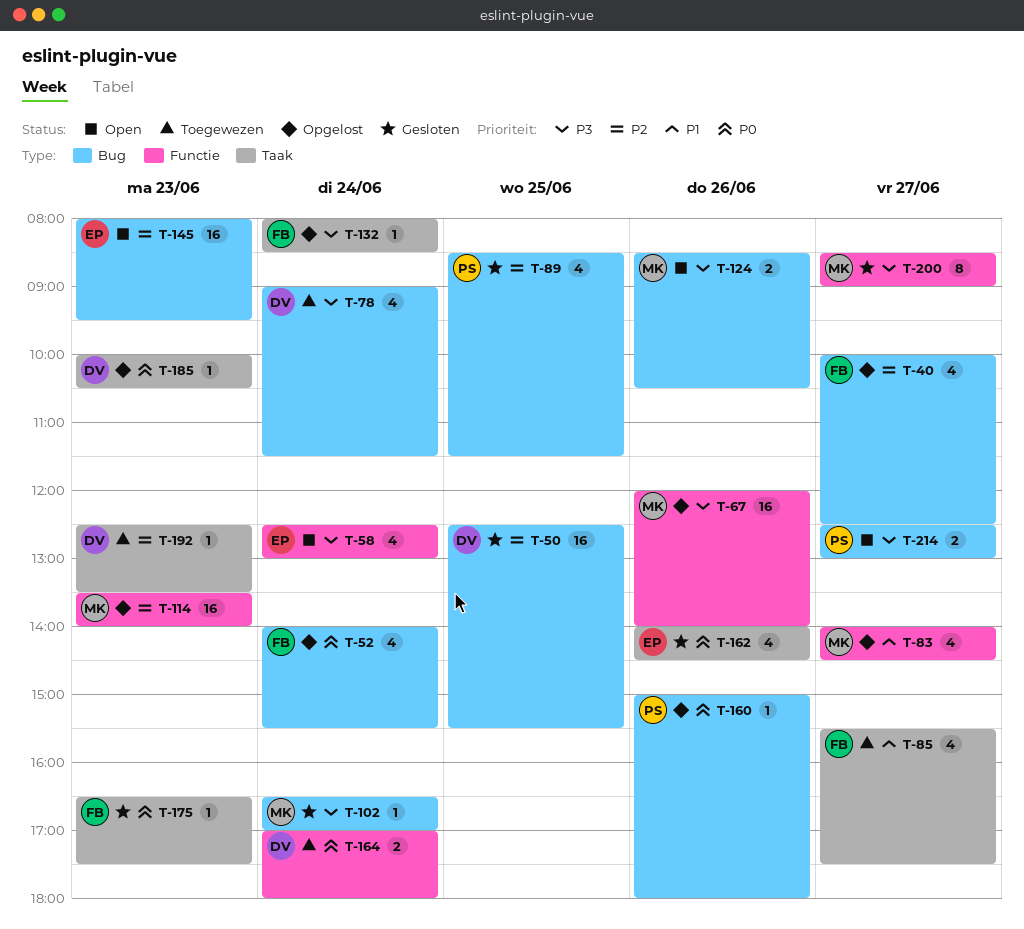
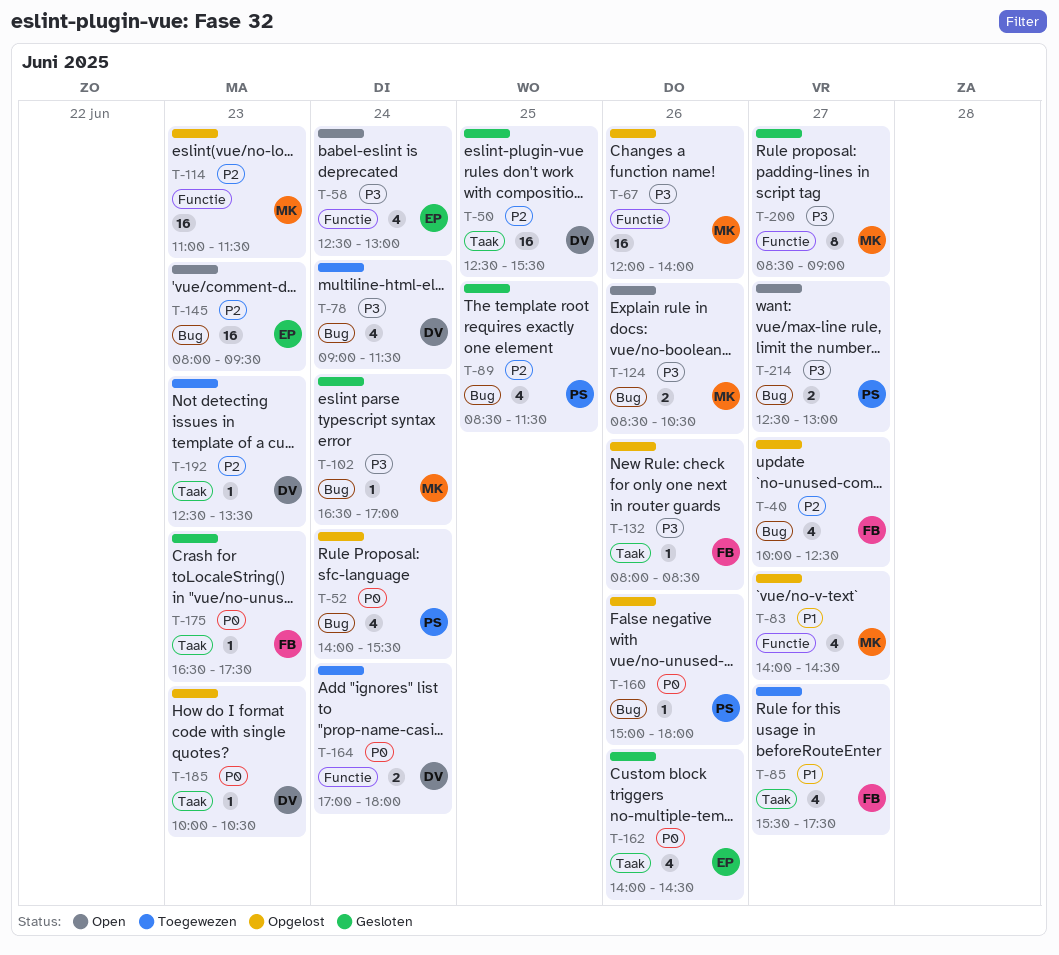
T-50, label: Bug -> Taak
T-52, owner: FB -> PS
T-114, begins: 13:30 -> 11:00
T-114, ends: 14:00 -> 11:30
T-132, day: Jun 24 -> Jun 26

